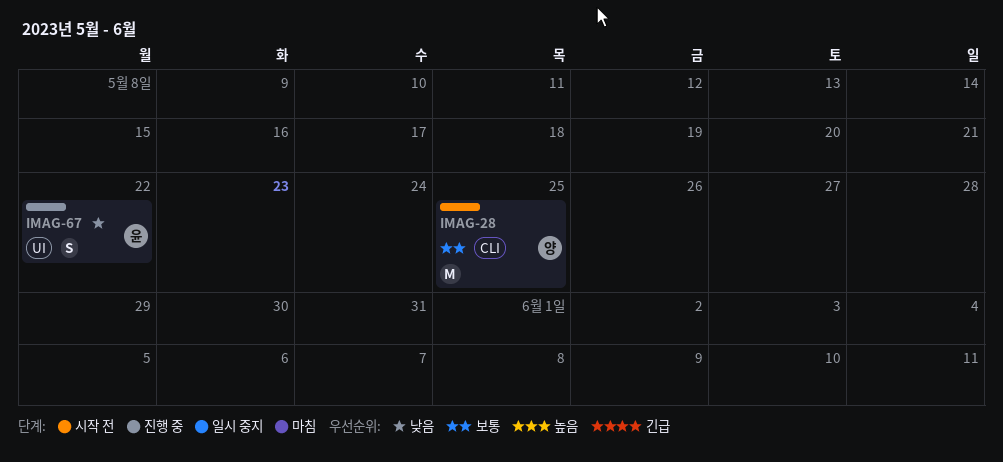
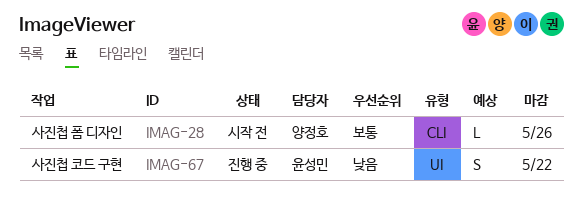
IMAG-28, estimate: M -> L
IMAG-28, due: May 25 -> May 26

